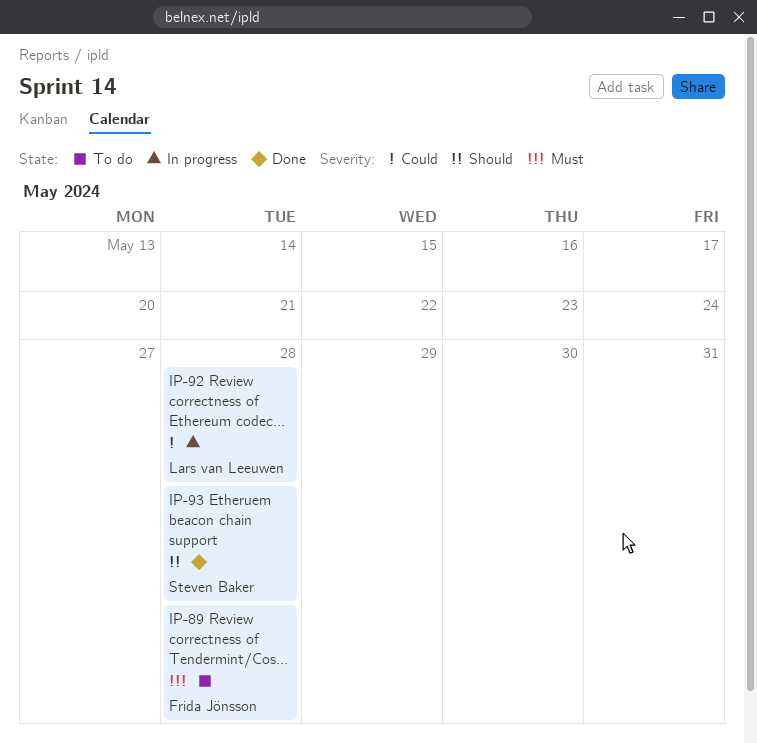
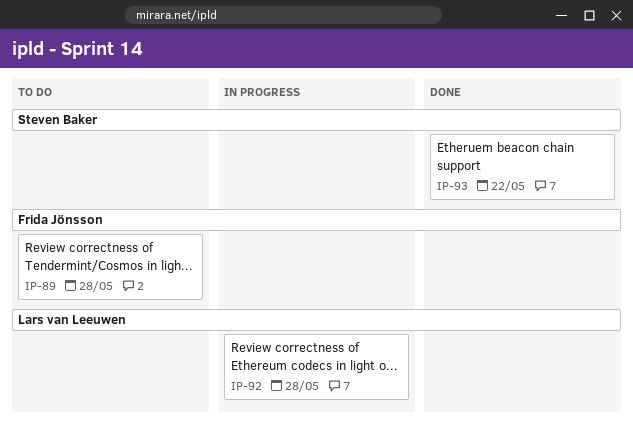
IP-93, due: May 28 -> May 22

